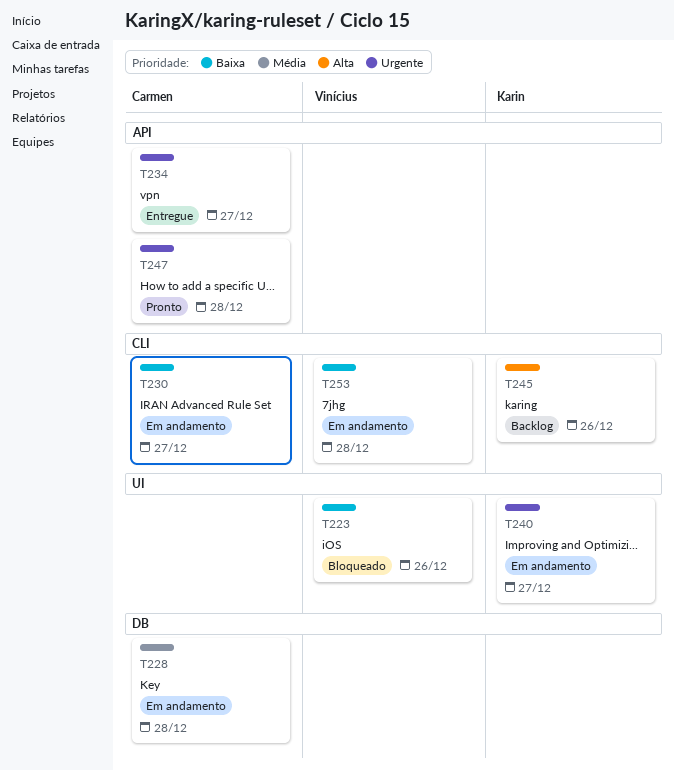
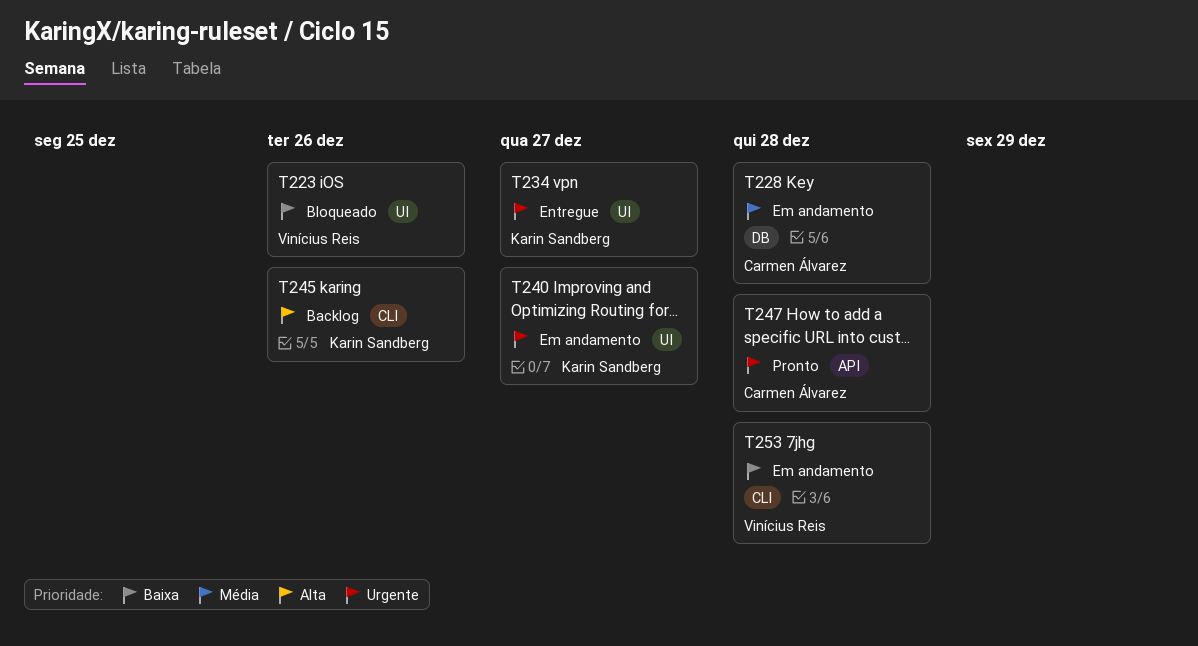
T230: present -> none
T234, owner: Carmen Álvarez -> Karin Sandberg
T234, label: API -> UI

